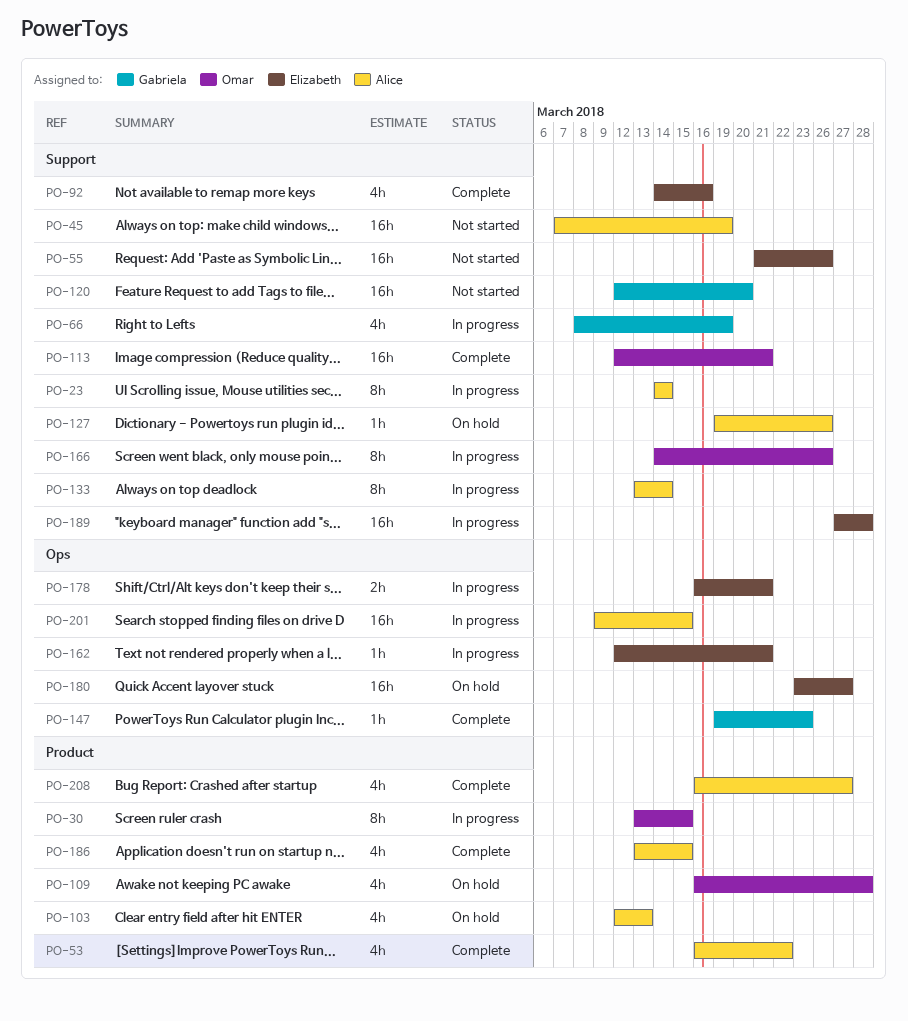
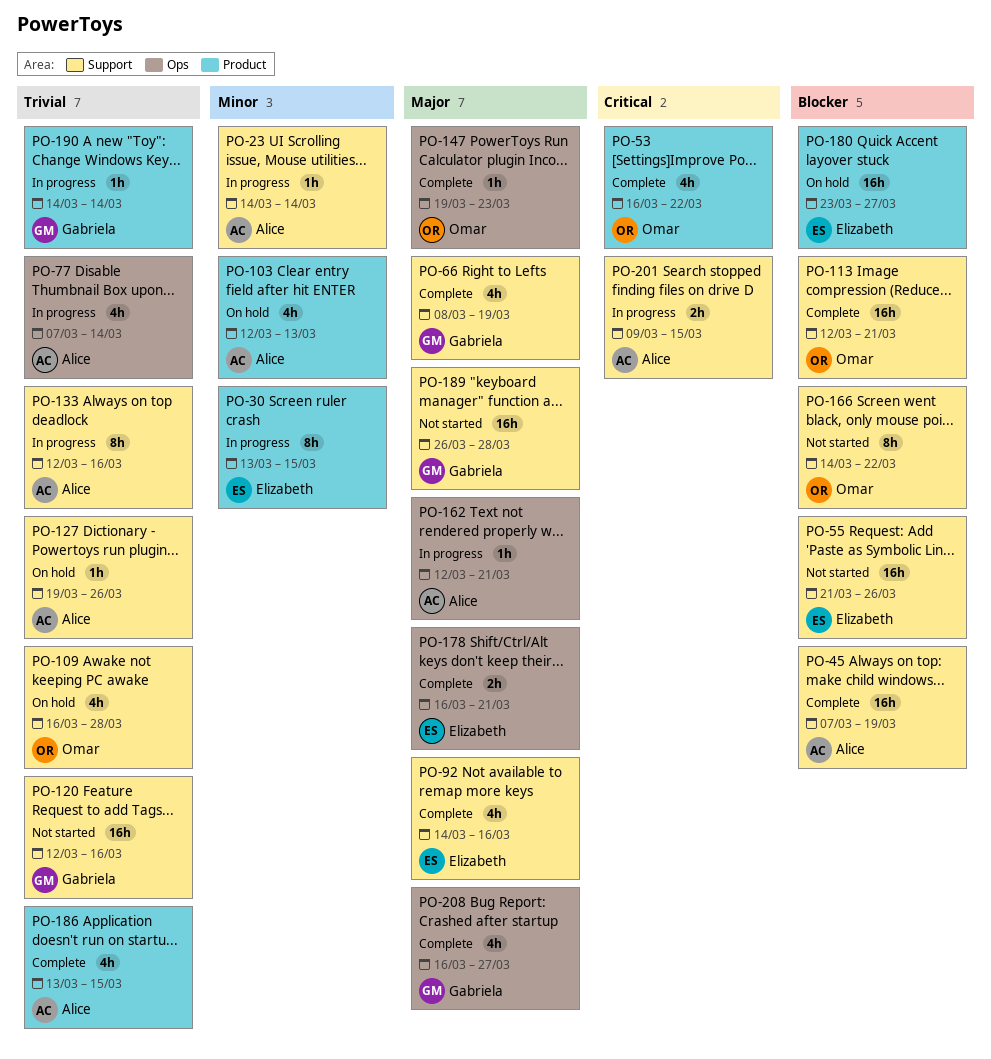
PO-23, estimate: 8h -> 1h
PO-30, owner: Omar -> Elizabeth
PO-45, status: Not started -> Complete
PO-53, owner: Alice -> Omar
PO-66, status: In progress -> Complete
PO-77: none -> present
PO-109, label: Product -> Support
PO-120, due: Mar 20 -> Mar 16
PO-133, start: Mar 13 -> Mar 12
PO-133, due: Mar 14 -> Mar 16
PO-147, owner: Gabriela -> Omar
PO-162, owner: Elizabeth -> Alice
PO-166, status: In progress -> Not started
PO-166, due: Mar 26 -> Mar 22
PO-178, status: In progress -> Complete
PO-180, label: Ops -> Product
PO-189, status: In progress -> Not started
PO-189, owner: Elizabeth -> Gabriela
PO-189, start: Mar 27 -> Mar 26
PO-190: none -> present
PO-201, label: Ops -> Support
PO-201, estimate: 16h -> 2h
PO-208, owner: Alice -> Gabriela
PO-208, label: Product -> Ops

